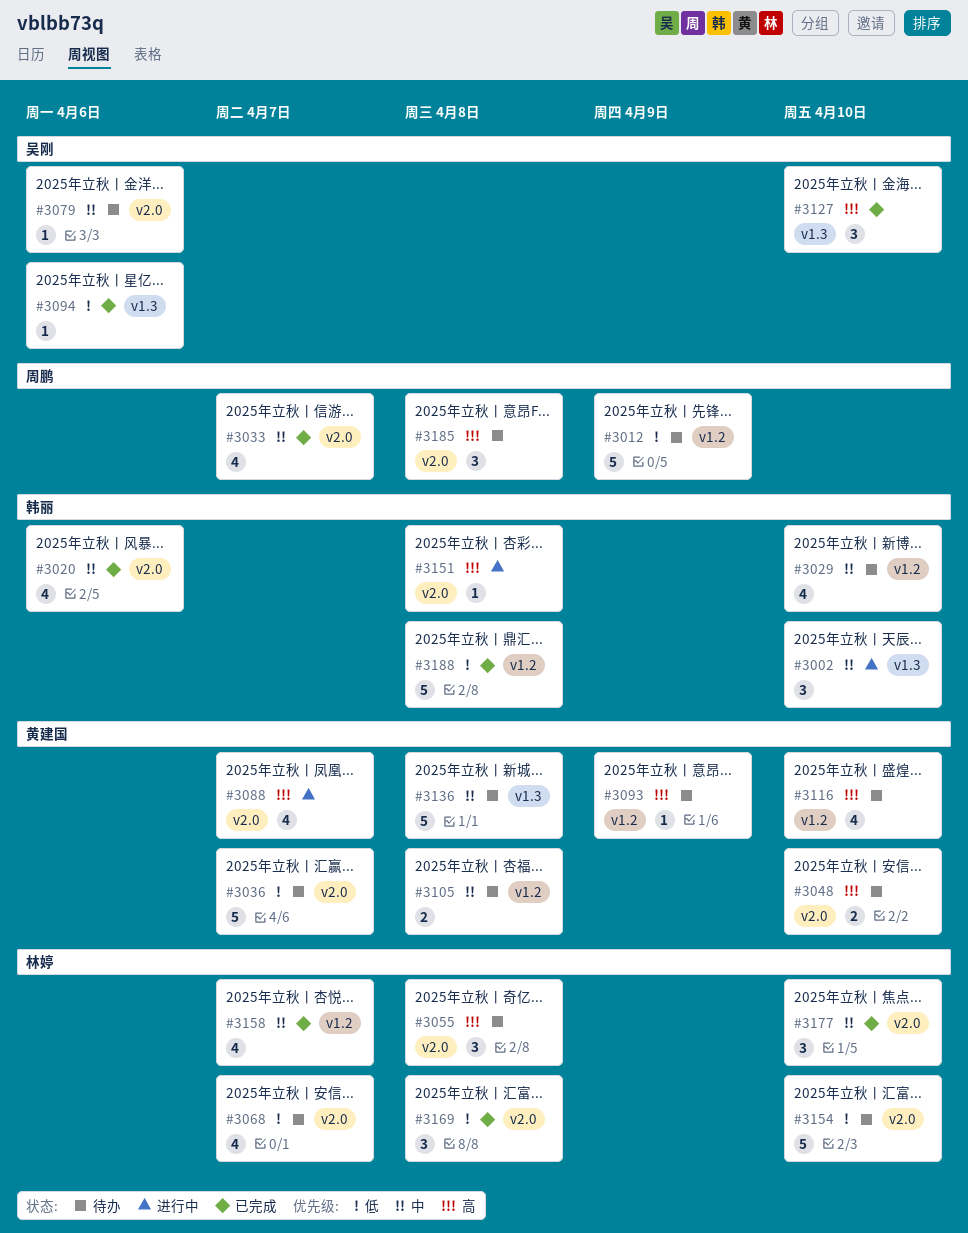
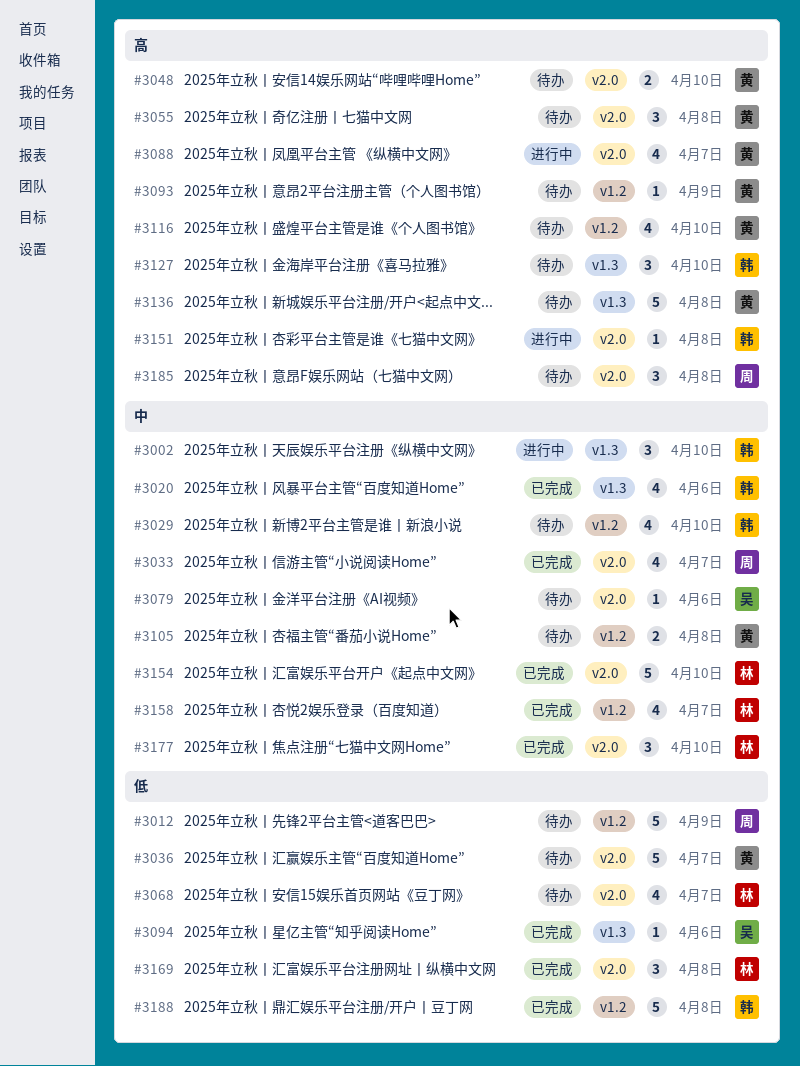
#3020, label: v2.0 -> v1.3
#3055, owner: 林婷 -> 黄建国
#3127, status: 已完成 -> 待办
#3127, owner: 吴刚 -> 韩丽
#3136, priority: 中 -> 高
#3154, status: 待办 -> 已完成
#3154, priority: 低 -> 中

